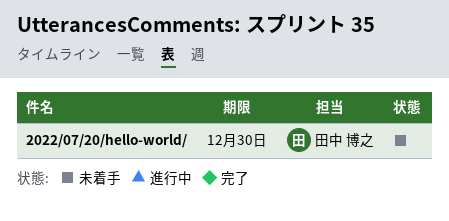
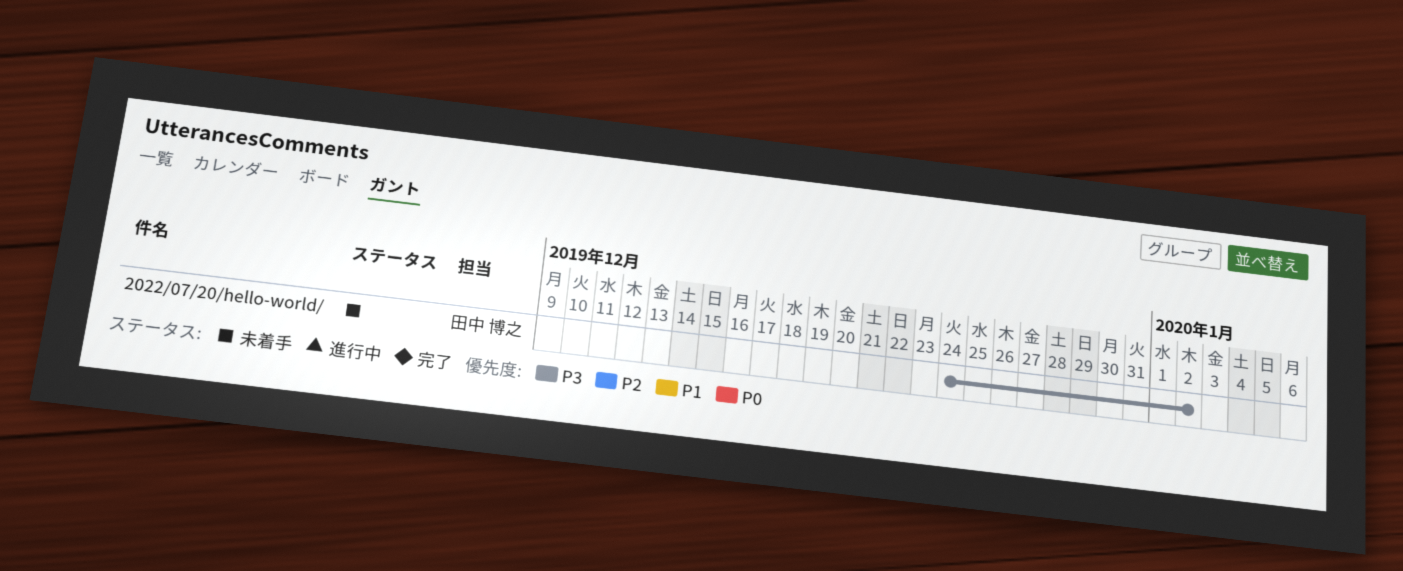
2022/07/20/hello-world/, due: Dec 30 -> Jan 2

